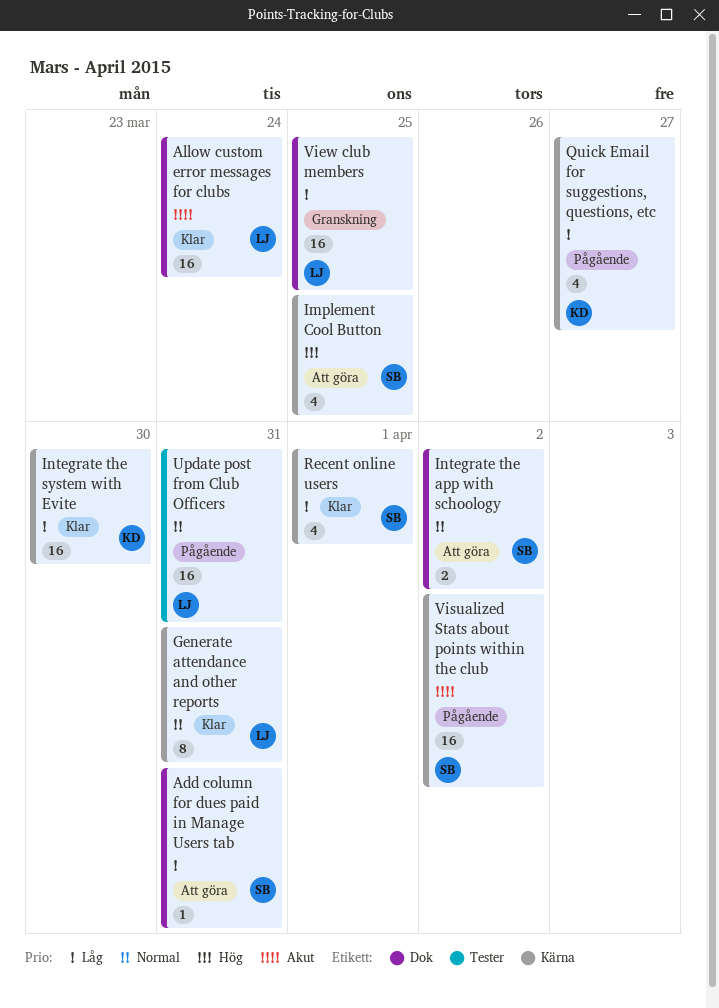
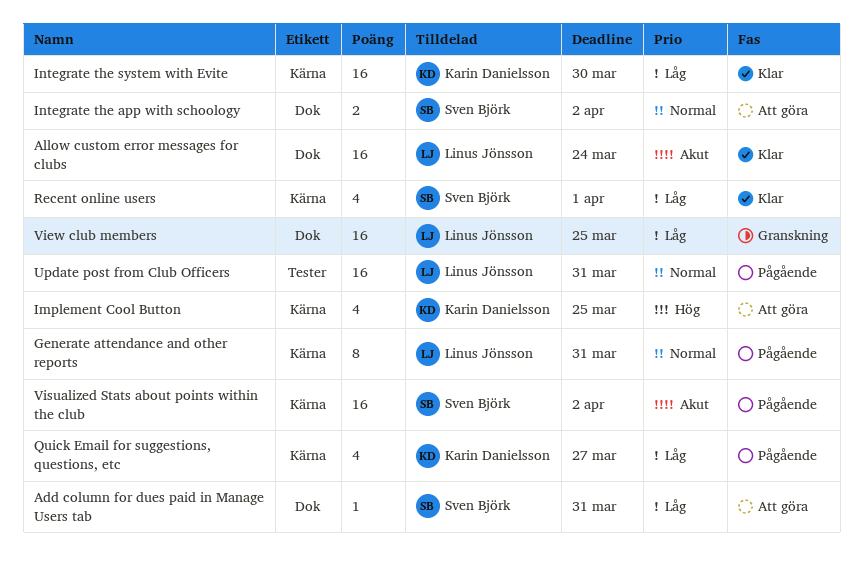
Generate attendance and other reports, status: Klar -> Pågående
Implement Cool Button, owner: Sven Björk -> Karin Danielsson

